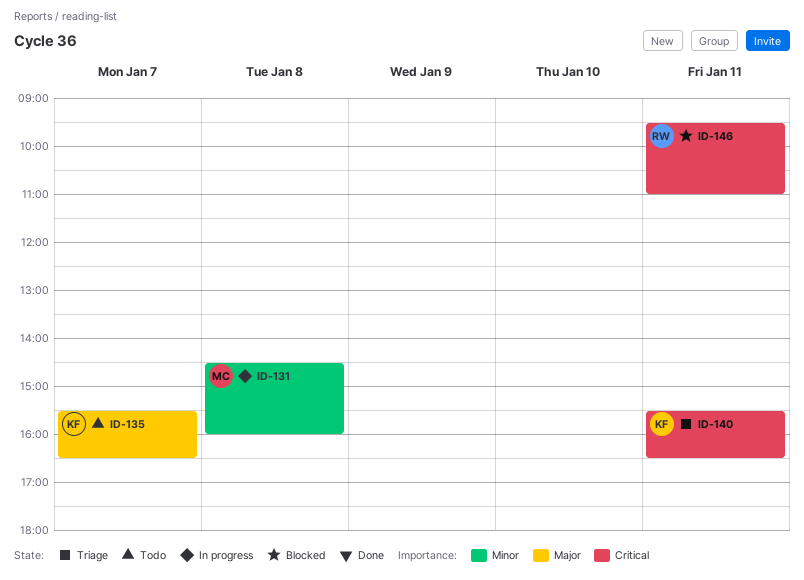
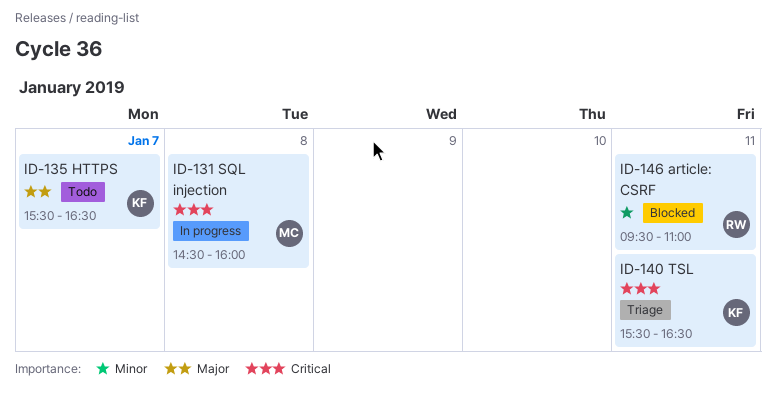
ID-131, priority: Minor -> Critical
ID-146, priority: Critical -> Minor

